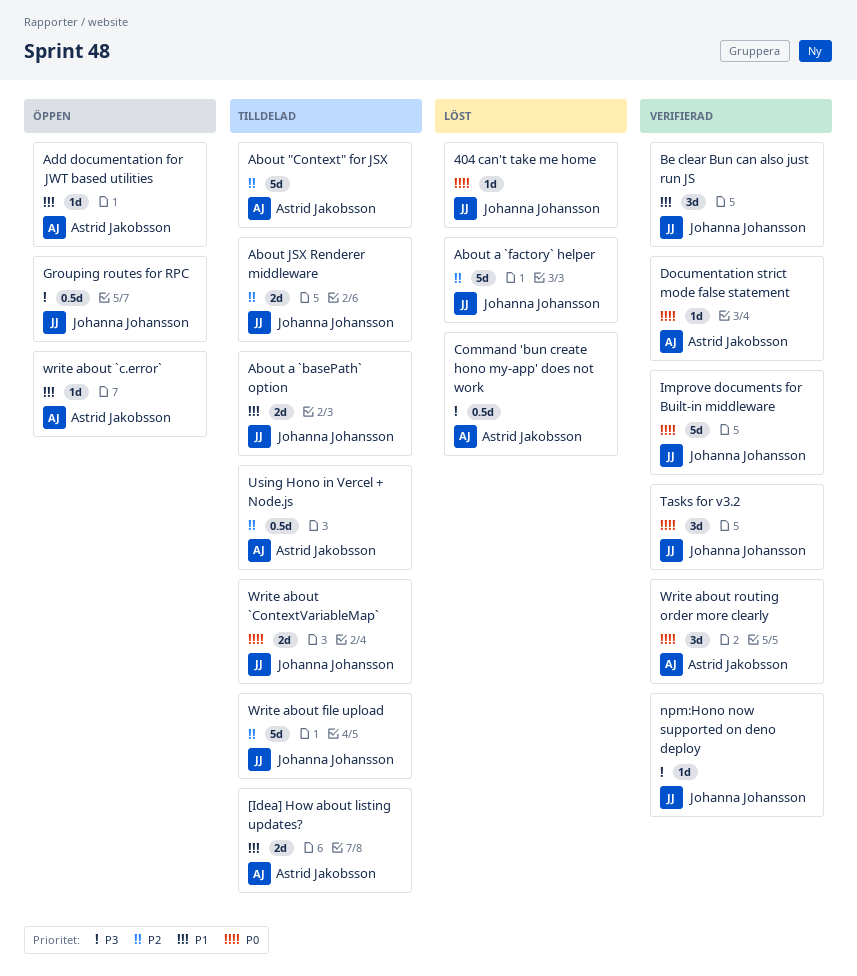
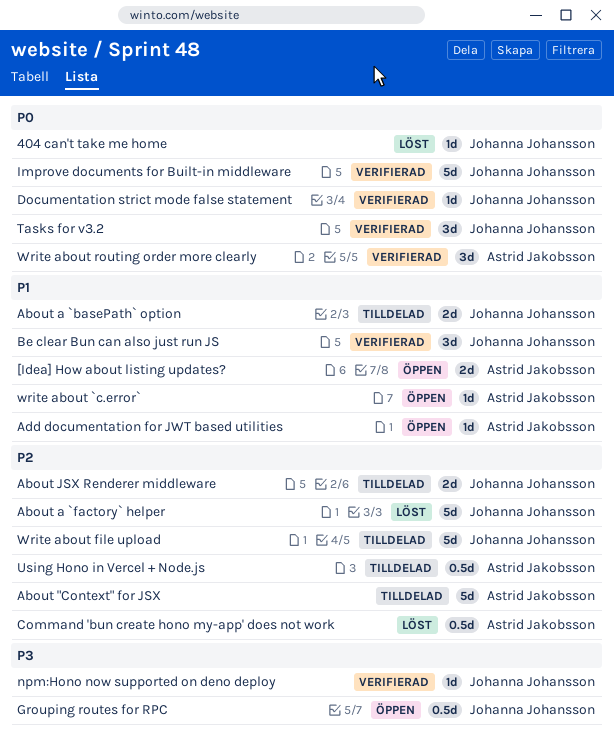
[Idea] How about listing updates?, status: Tilldelad -> Öppen
Command 'bun create hono my-app' does not work, priority: P3 -> P2
Documentation strict mode false statement, owner: Astrid Jakobsson -> Johanna Johansson
Write about `ContextVariableMap`: present -> none

